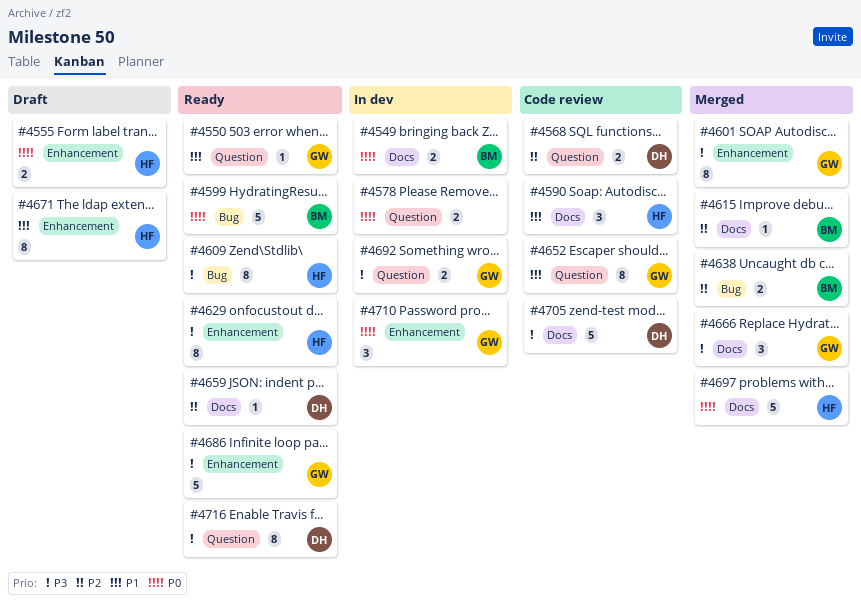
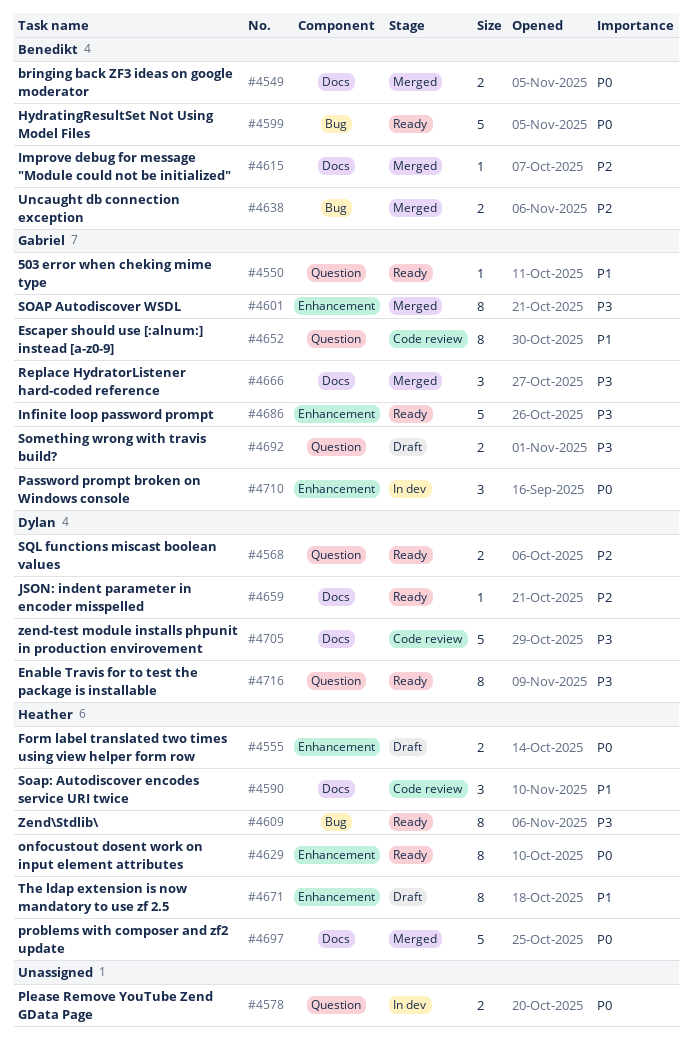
#4549, status: In dev -> Merged
#4568, status: Code review -> Ready
#4629, priority: P3 -> P0
#4692, status: In dev -> Draft

